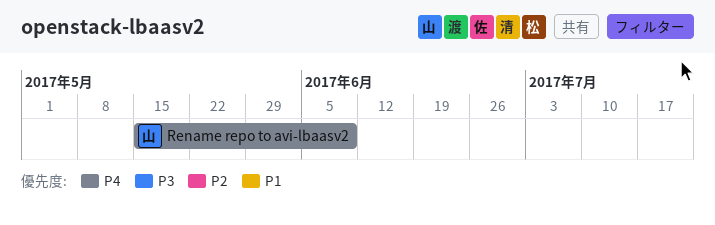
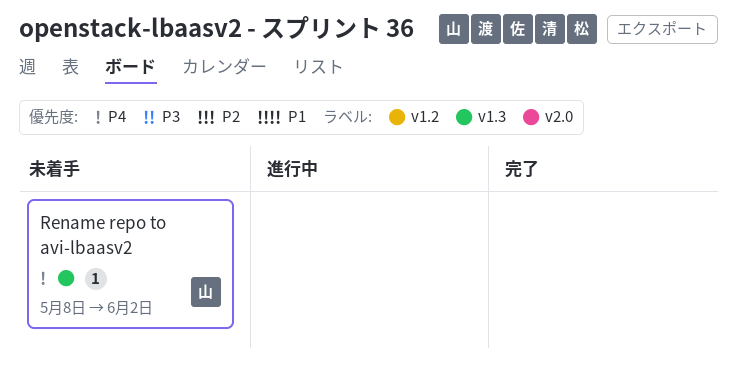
Rename repo to avi-lbaasv2, start: May 15 -> May 8
Rename repo to avi-lbaasv2, due: Jun 9 -> Jun 2

